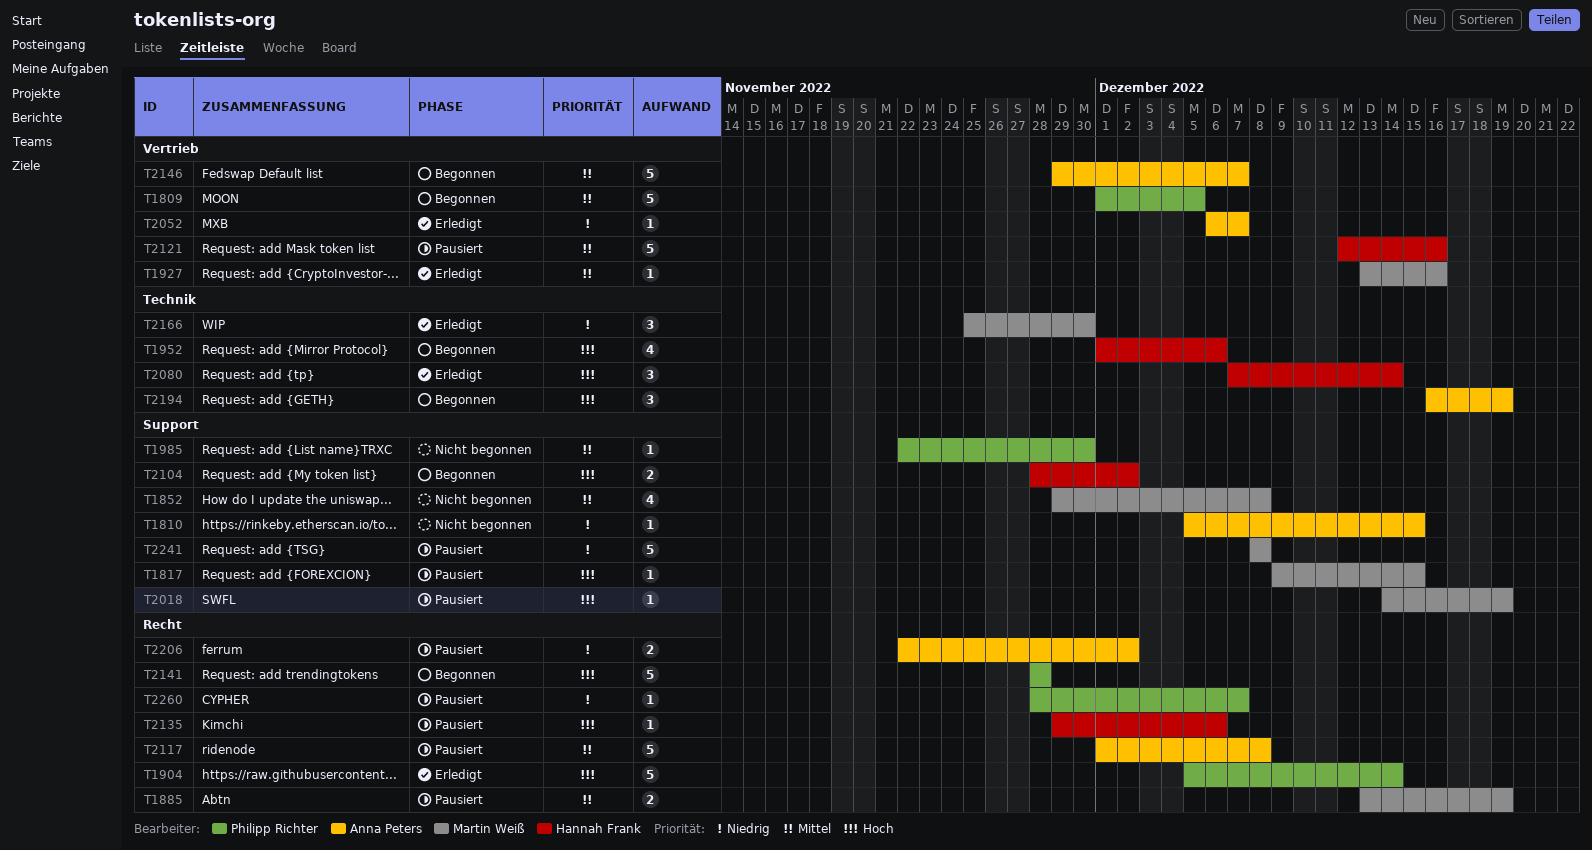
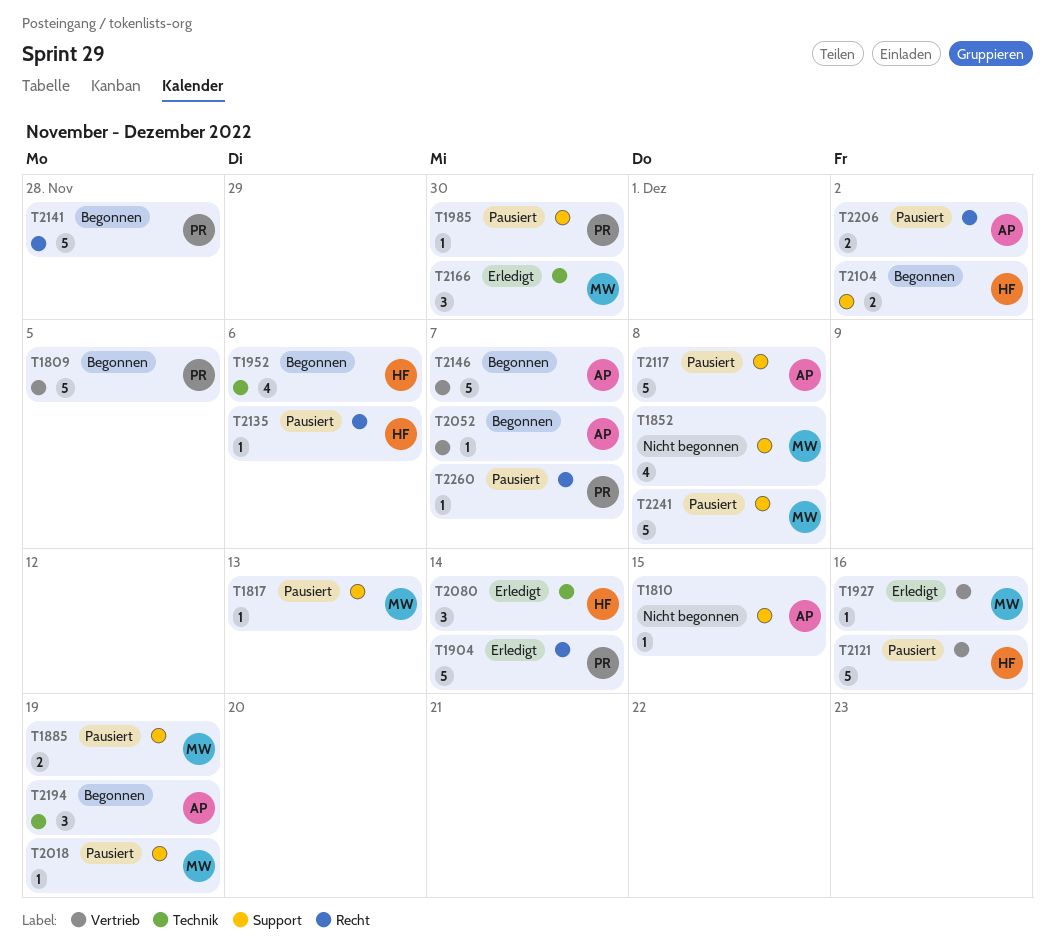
T1817, due: Dec 15 -> Dec 13
T1885, label: Recht -> Support
T1985, status: Nicht begonnen -> Pausiert
T2052, status: Erledigt -> Begonnen
T2117, label: Recht -> Support

